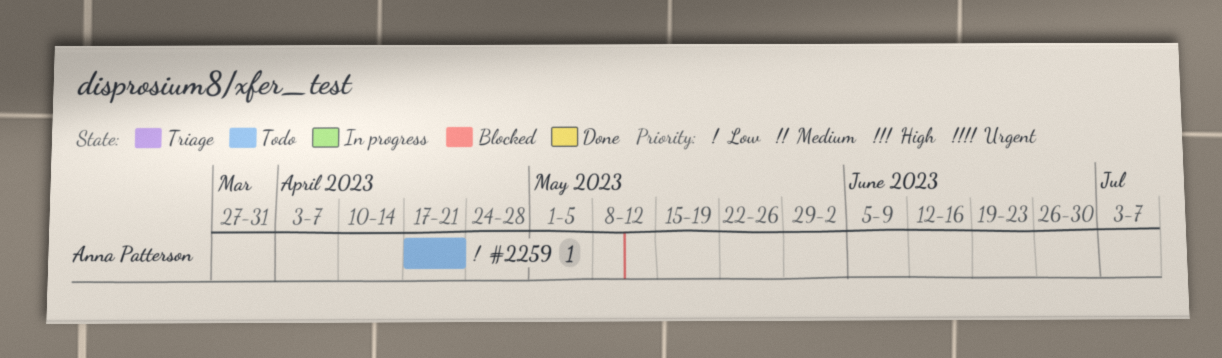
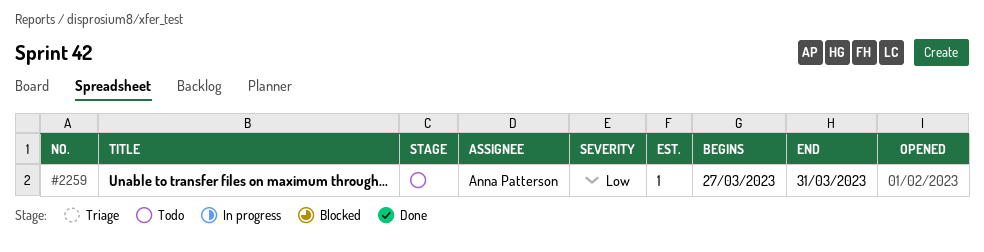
#2259, start: Apr 17 -> Mar 27
#2259, due: Apr 21 -> Mar 31

